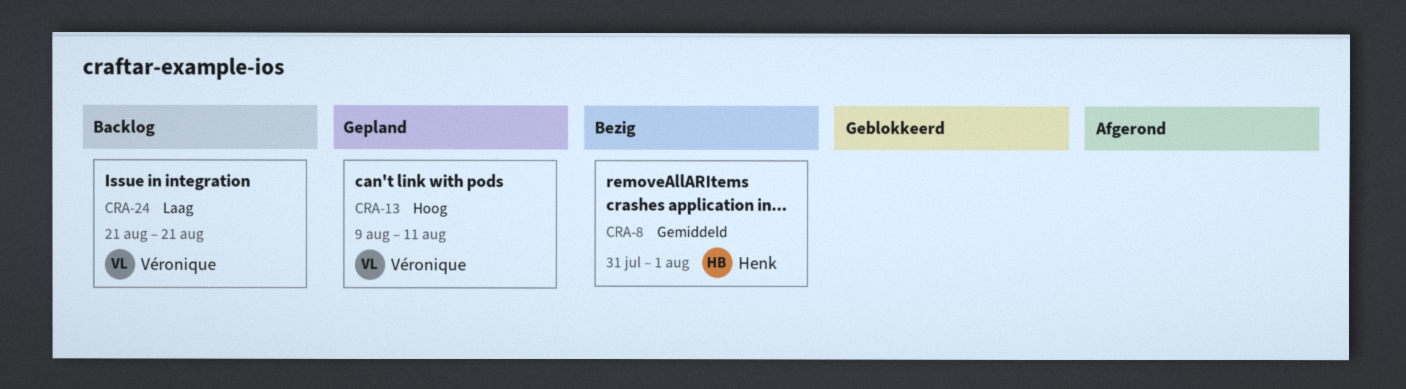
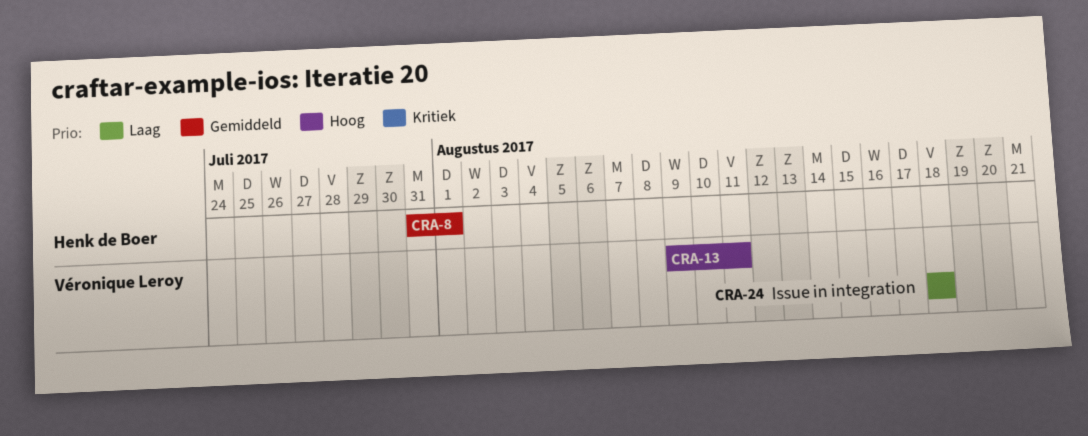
CRA-24, start: Aug 21 -> Aug 18
CRA-24, due: Aug 21 -> Aug 18

